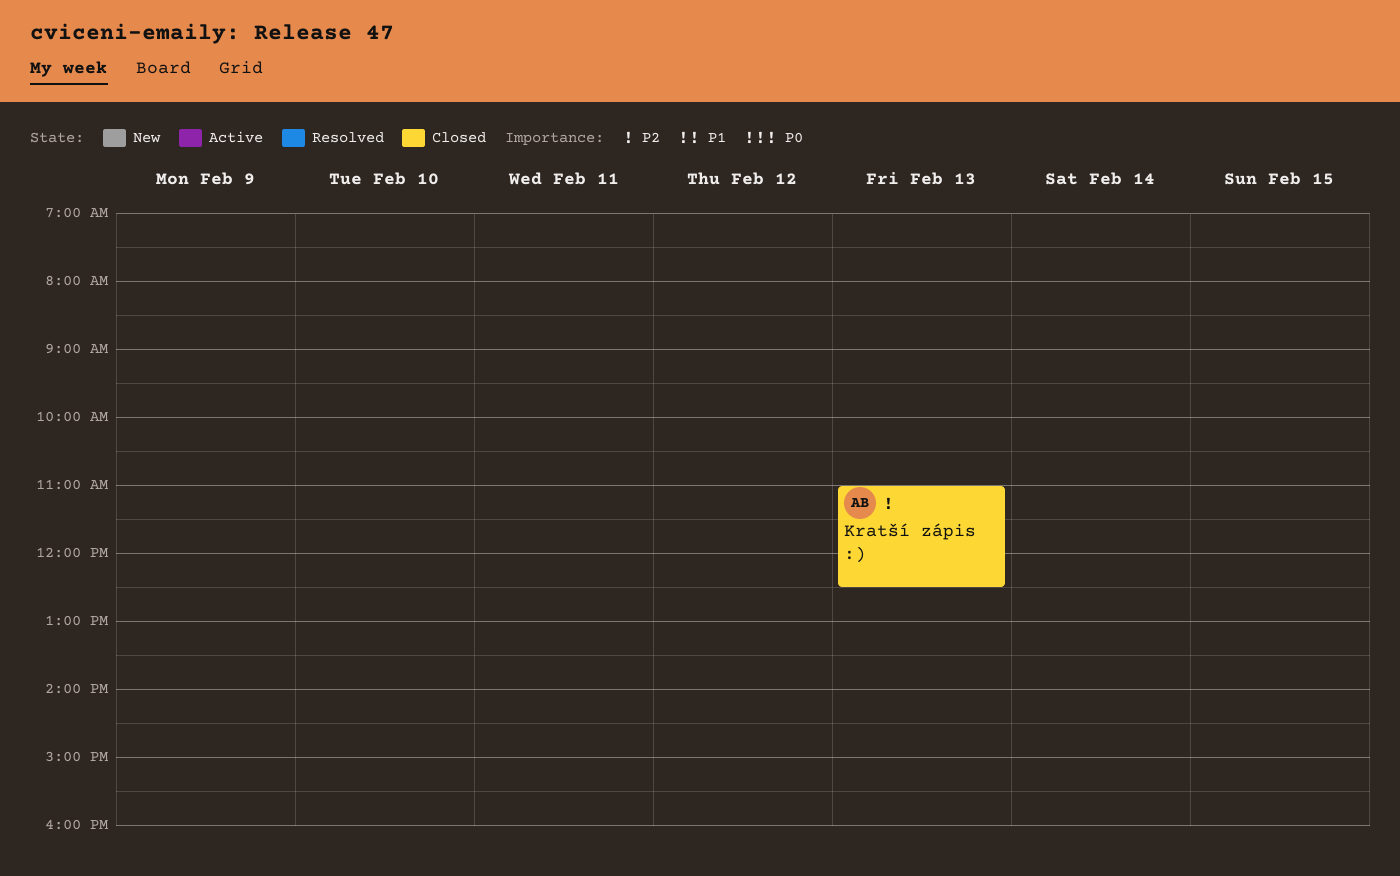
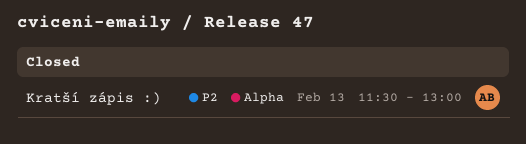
Kratší zápis :), begins: 11:00 -> 11:30
Kratší zápis :), ends: 12:30 -> 13:00

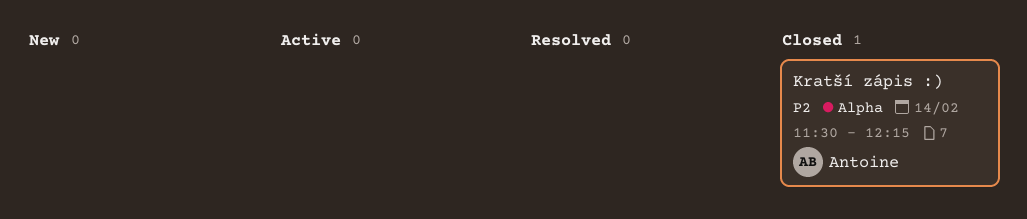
Kratší zápis :), day: Feb 13 -> Feb 14
Kratší zápis :), ends: 13:00 -> 12:15

